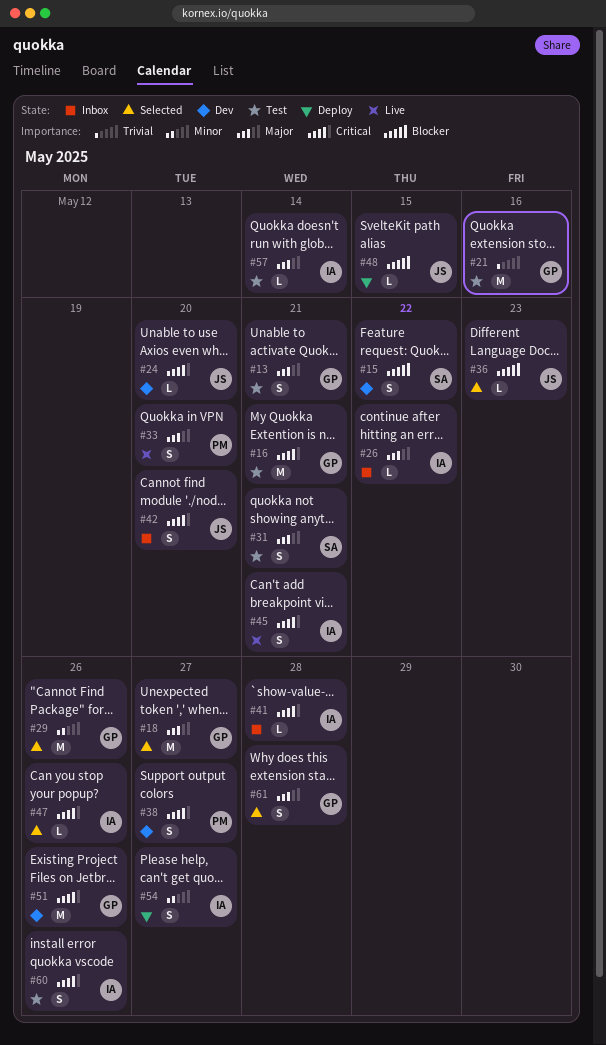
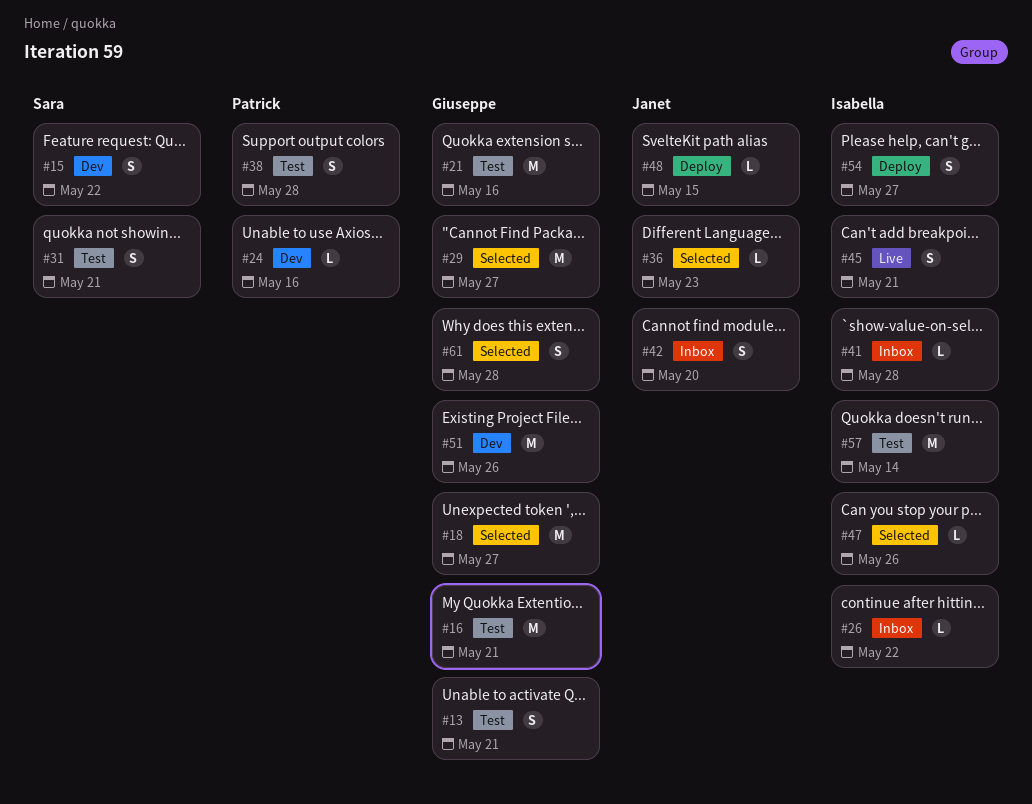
#24, owner: Janet -> Patrick
#24, due: May 20 -> May 16
#29, due: May 26 -> May 27
#33: present -> none
#38, status: Dev -> Test
#38, due: May 27 -> May 28
#57, estimate: L -> M
#60: present -> none

